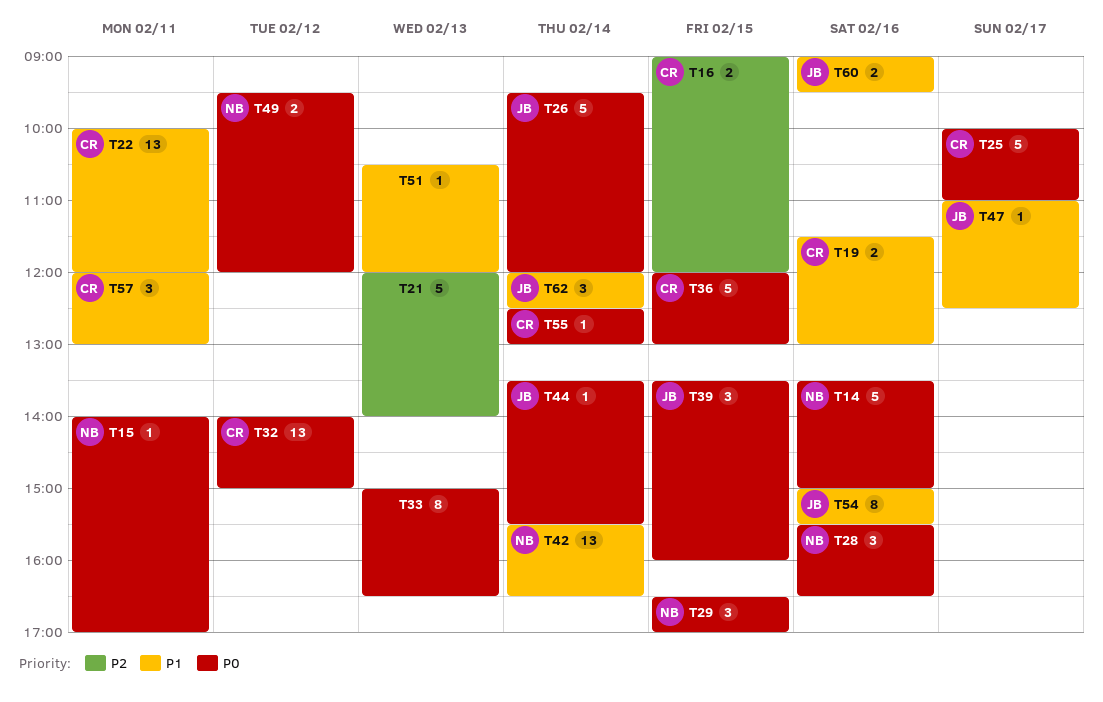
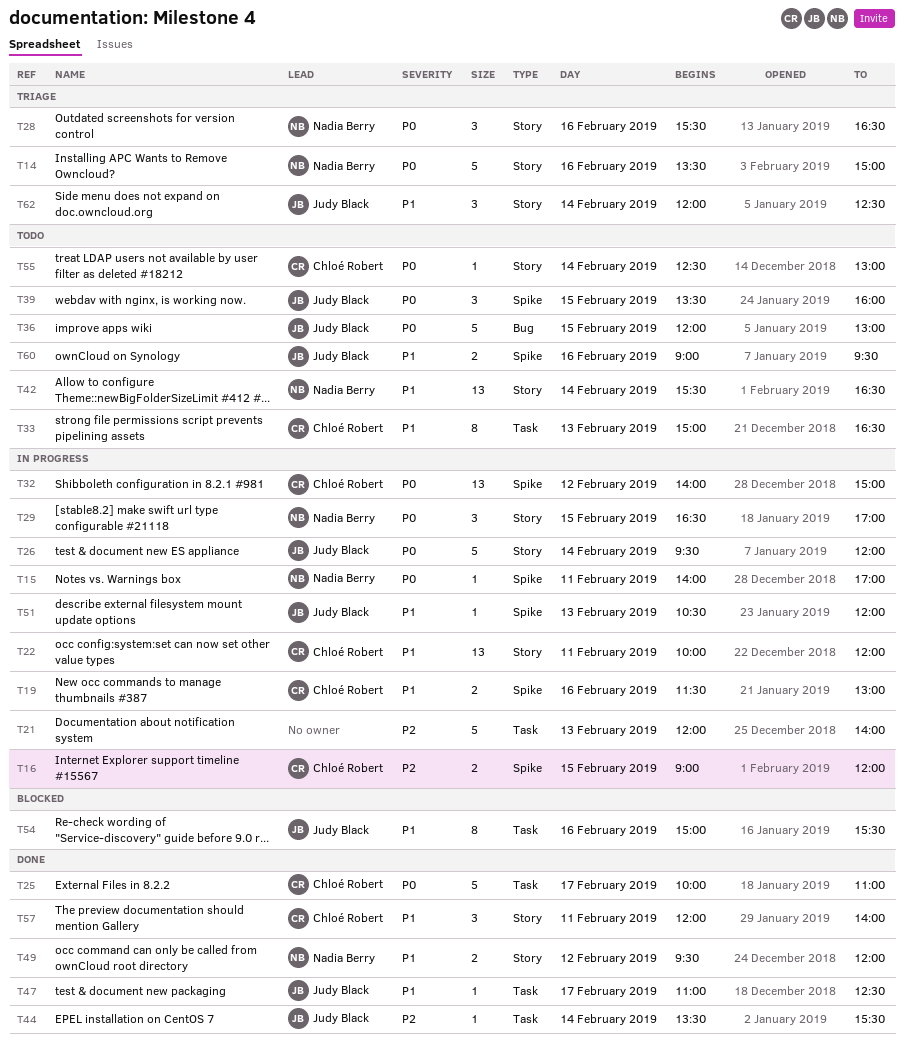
T33, owner: none -> Chloé Robert
T33, priority: P0 -> P1
T36, owner: Chloé Robert -> Judy Black
T44, priority: P0 -> P2
T49, priority: P0 -> P1
T51, owner: none -> Judy Black
T57, ends: 13:00 -> 14:00

